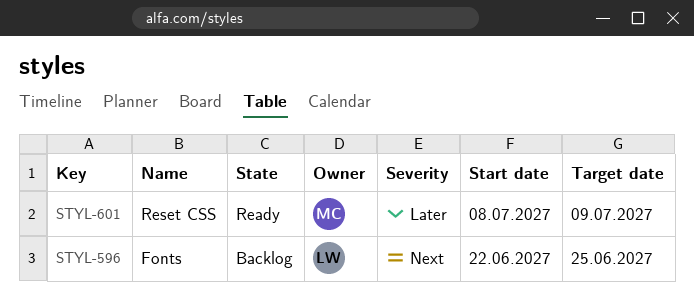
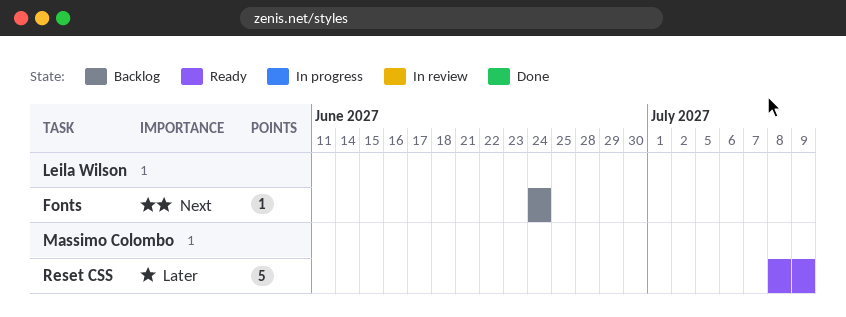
Fonts, start: Jun 22 -> Jun 24
Fonts, due: Jun 25 -> Jun 24

